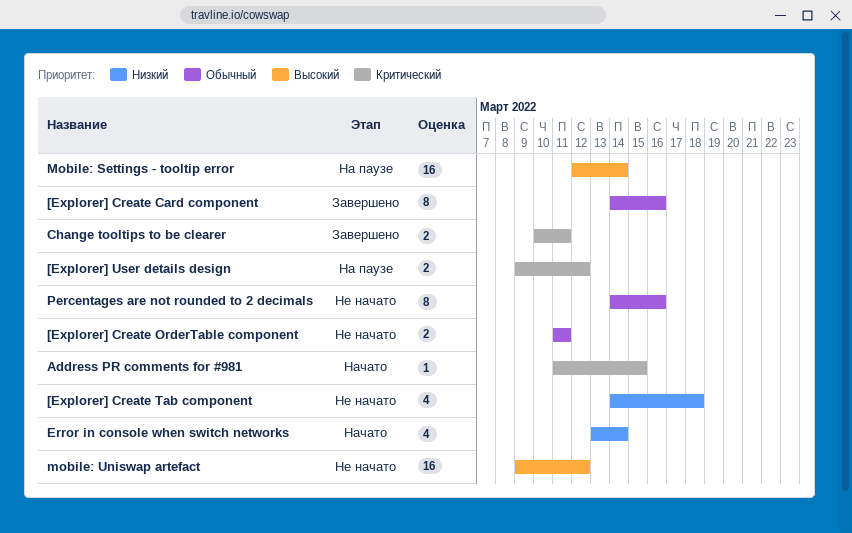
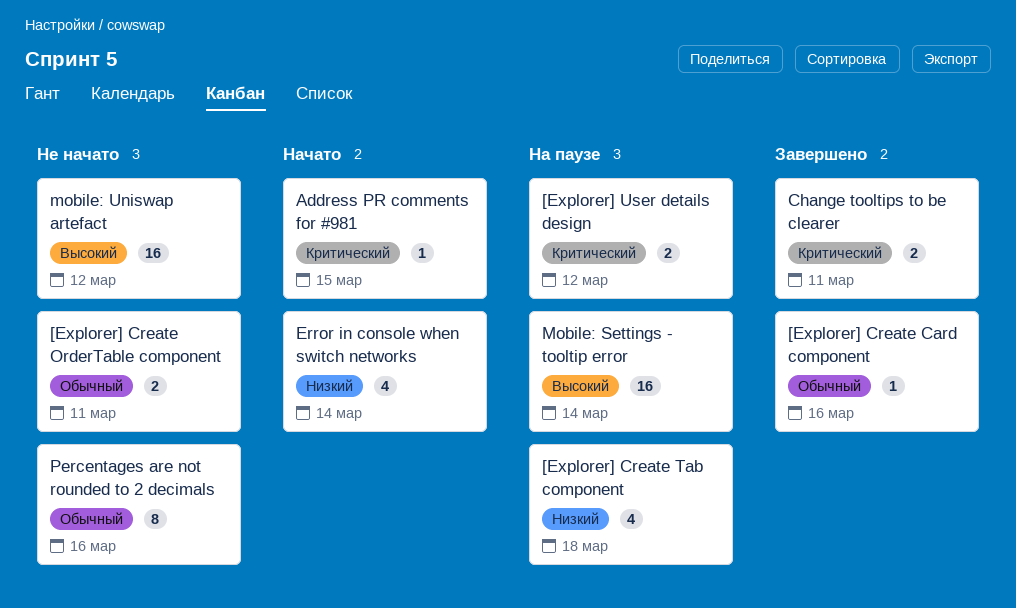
[Explorer] Create Card component, estimate: 8 -> 1
[Explorer] Create Tab component, status: Не начато -> На паузе

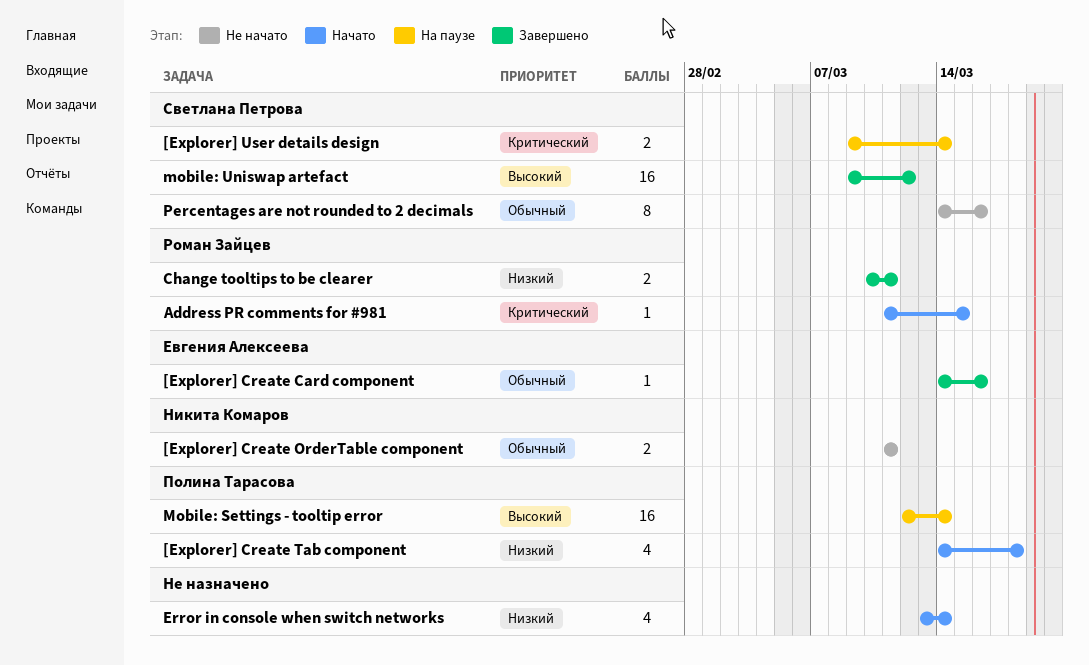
[Explorer] Create Tab component, status: На паузе -> Начато
[Explorer] User details design, due: Mar 12 -> Mar 14
Change tooltips to be clearer, priority: Критический -> Низкий
mobile: Uniswap artefact, status: Не начато -> Завершено

